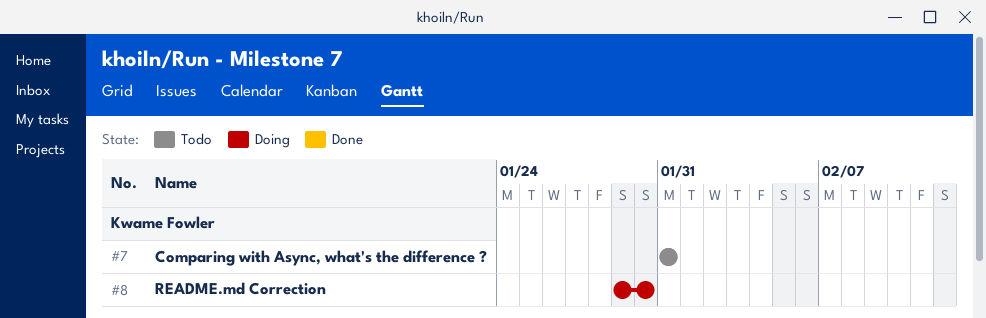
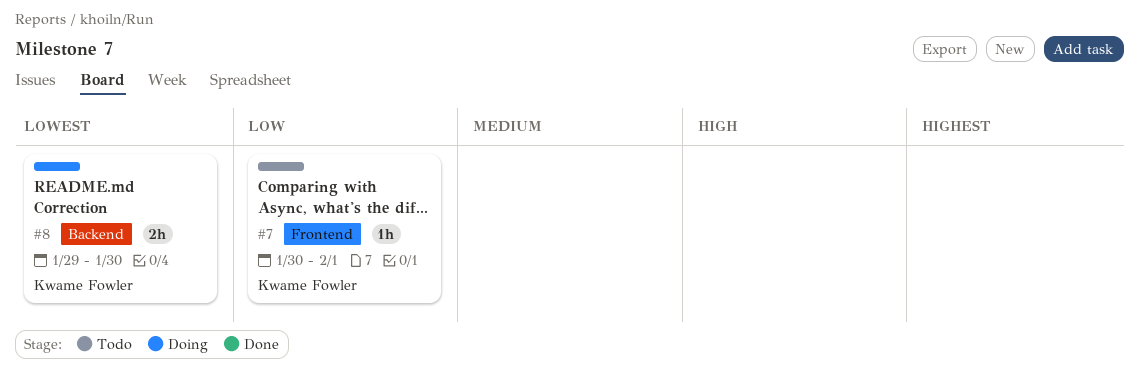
#7, start: Jan 31 -> Jan 30
#7, due: Jan 31 -> Feb 1

